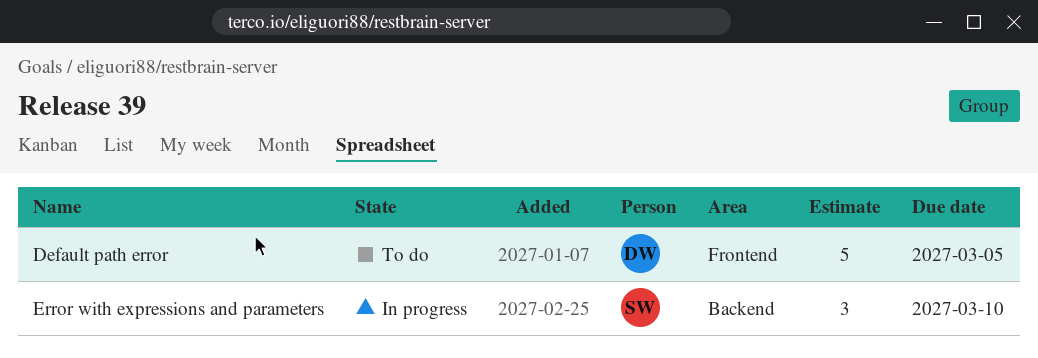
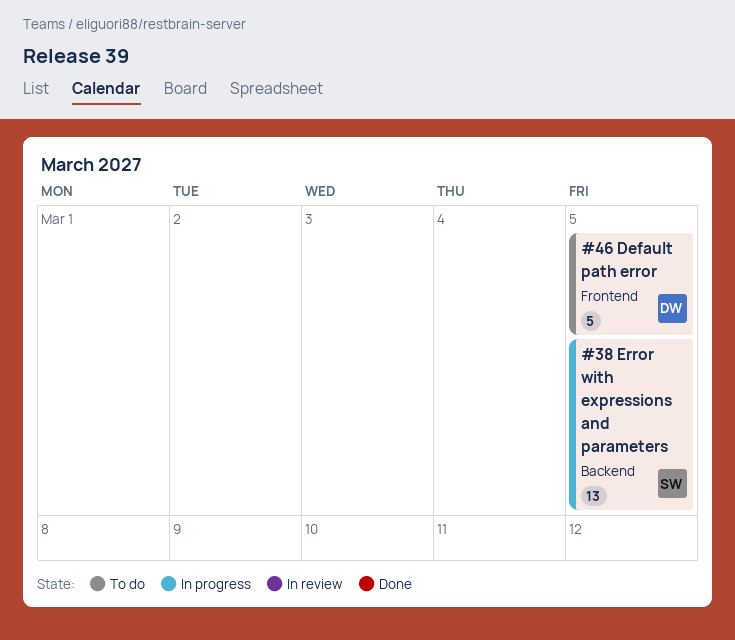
Error with expressions and parameters, estimate: 3 -> 13
Error with expressions and parameters, due: Mar 10 -> Mar 5

